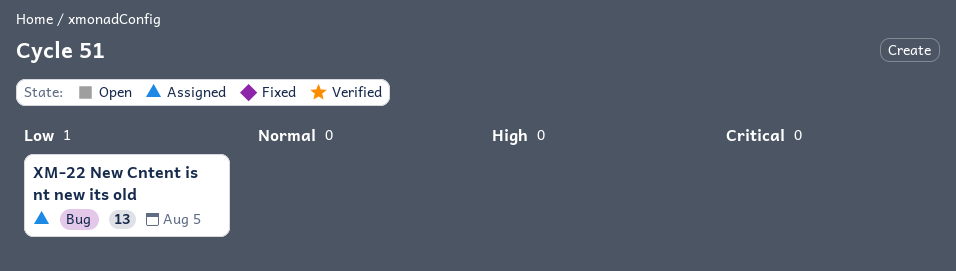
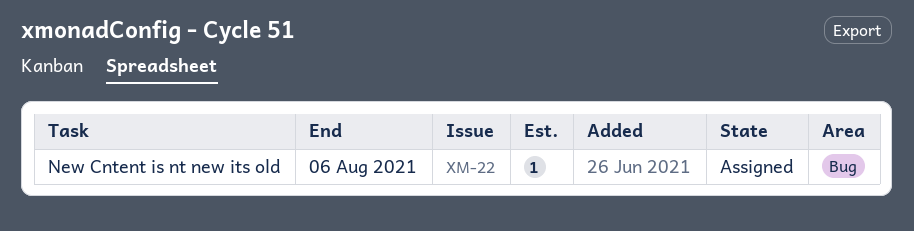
XM-22, estimate: 13 -> 1
XM-22, due: Aug 5 -> Aug 6

